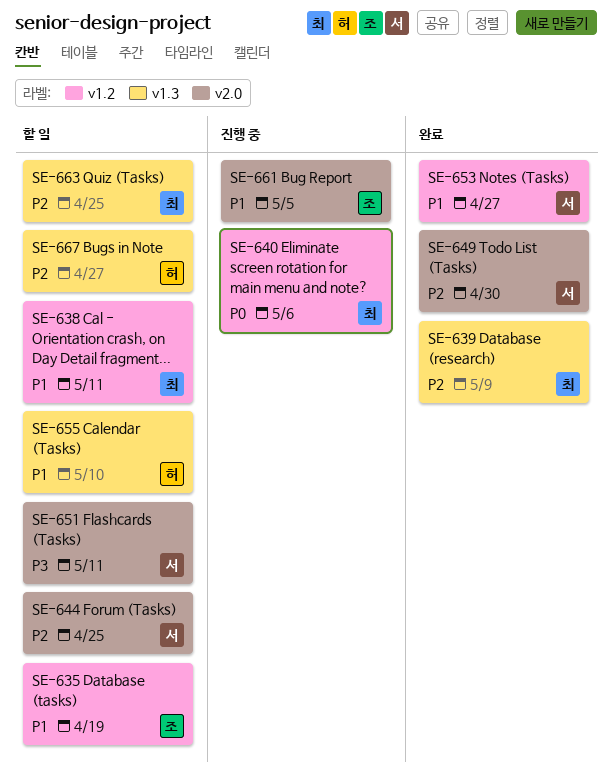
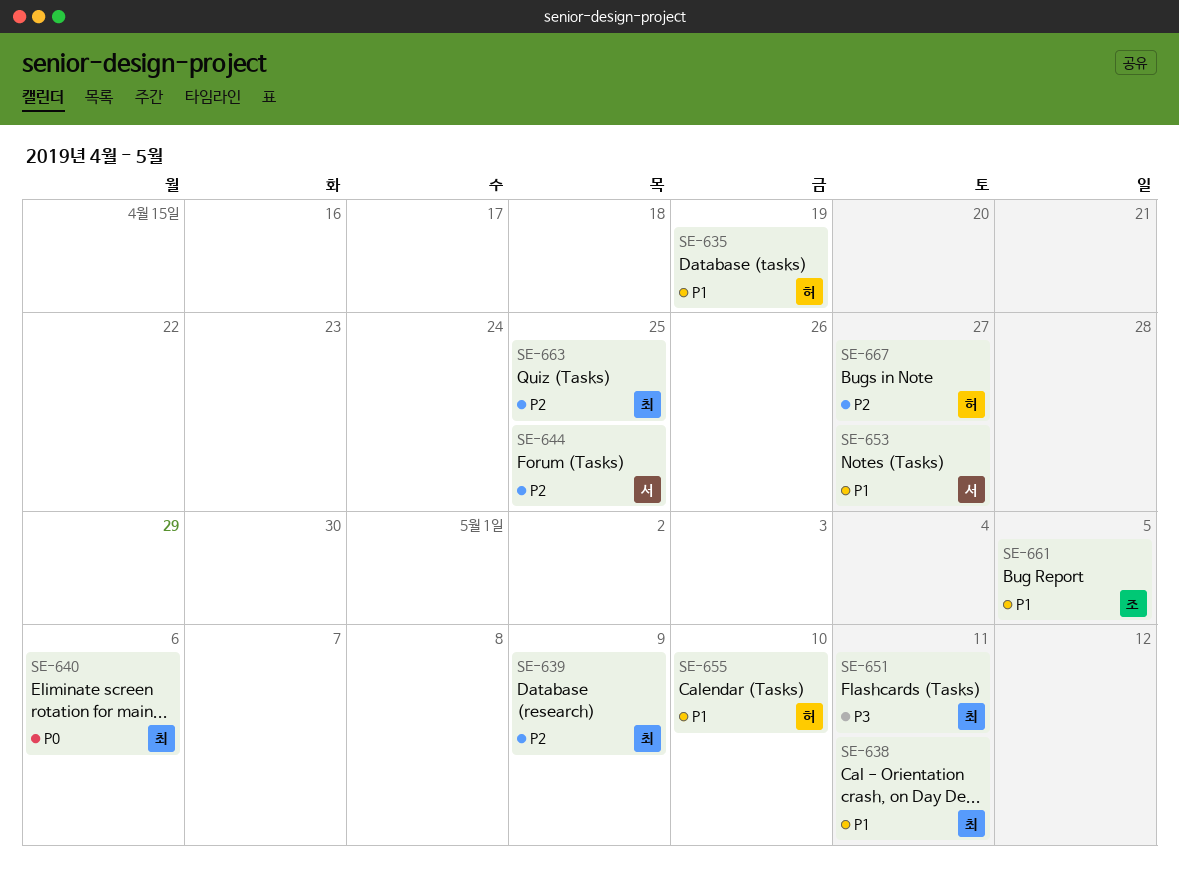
SE-635, owner: 조 -> 허
SE-649: present -> none
SE-651, owner: 서 -> 최

